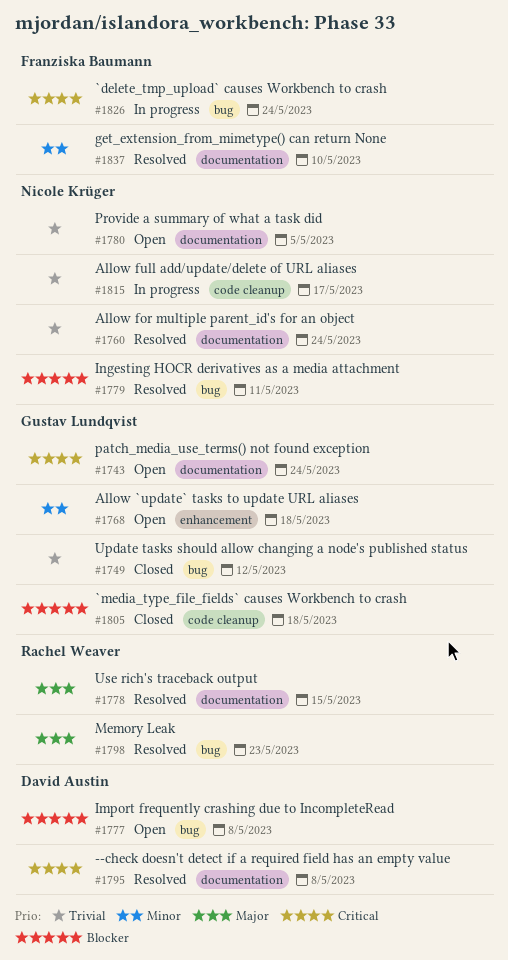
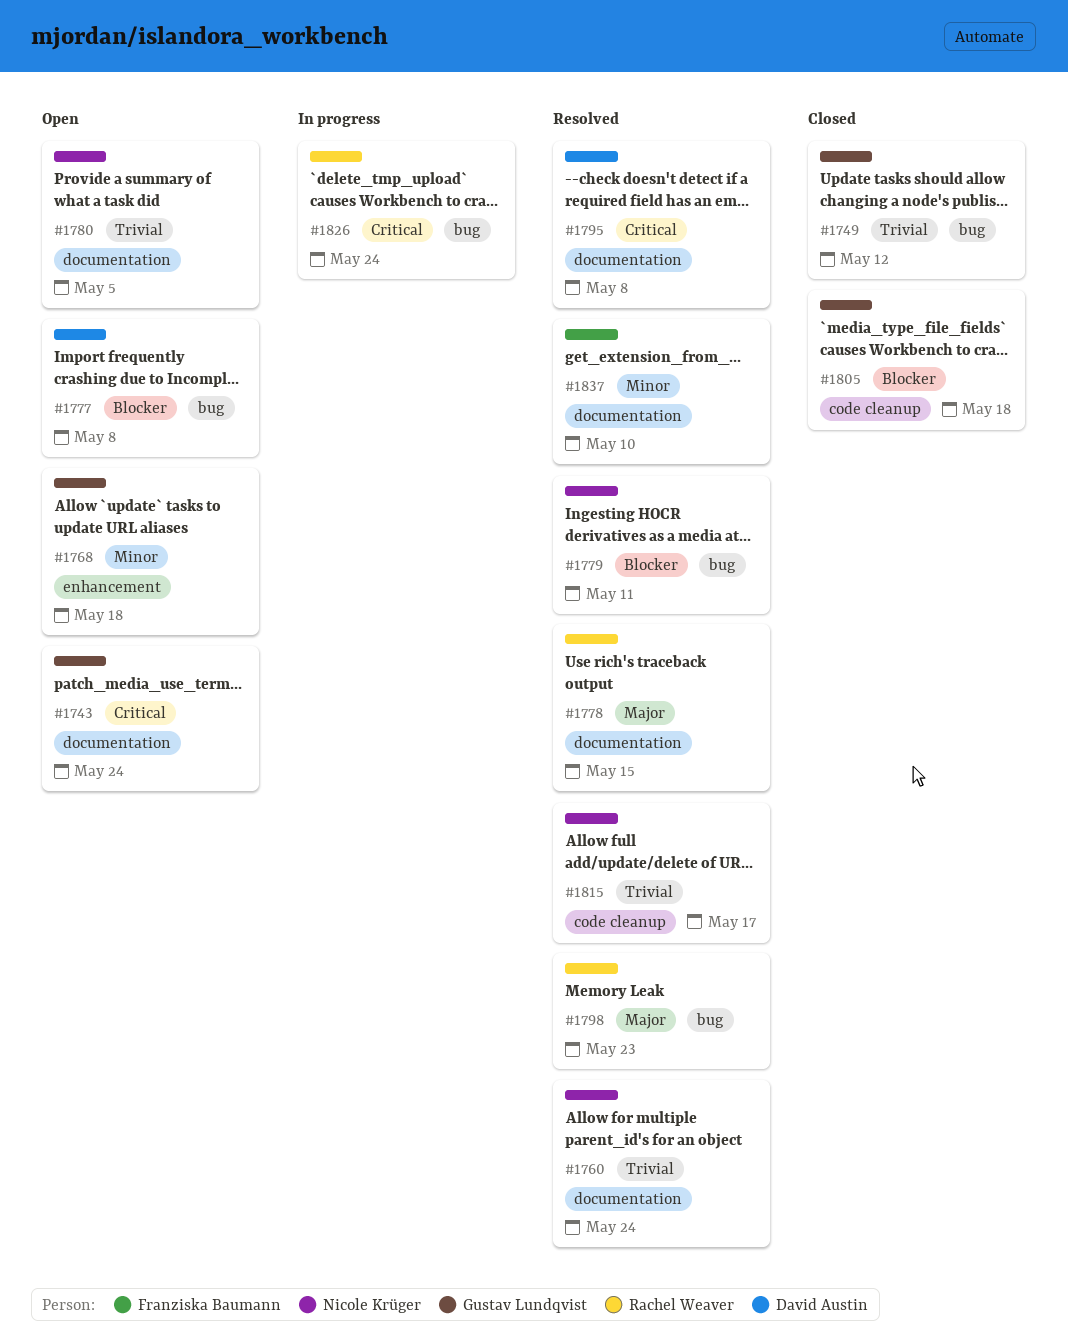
#1815, status: In progress -> Resolved
#1826, owner: Franziska Baumann -> Rachel Weaver

